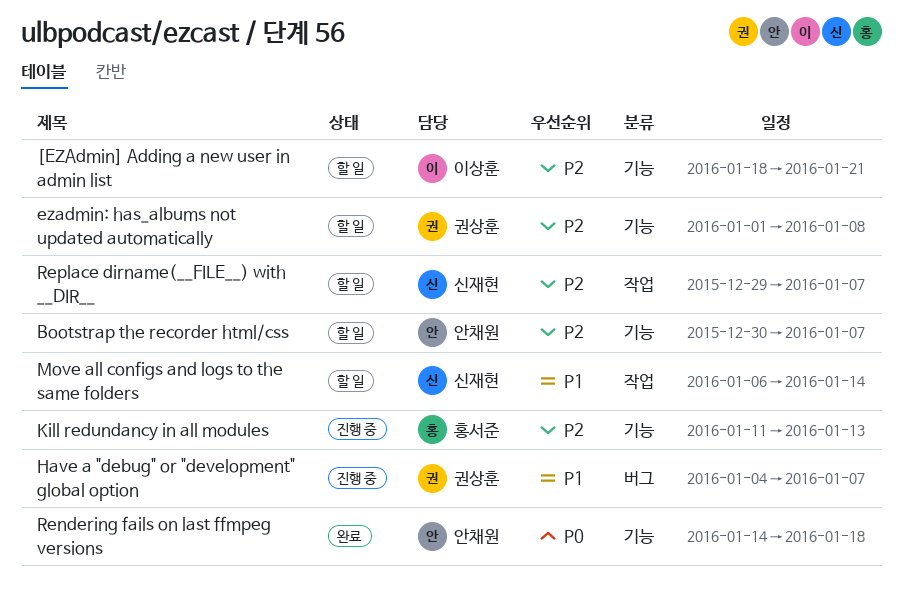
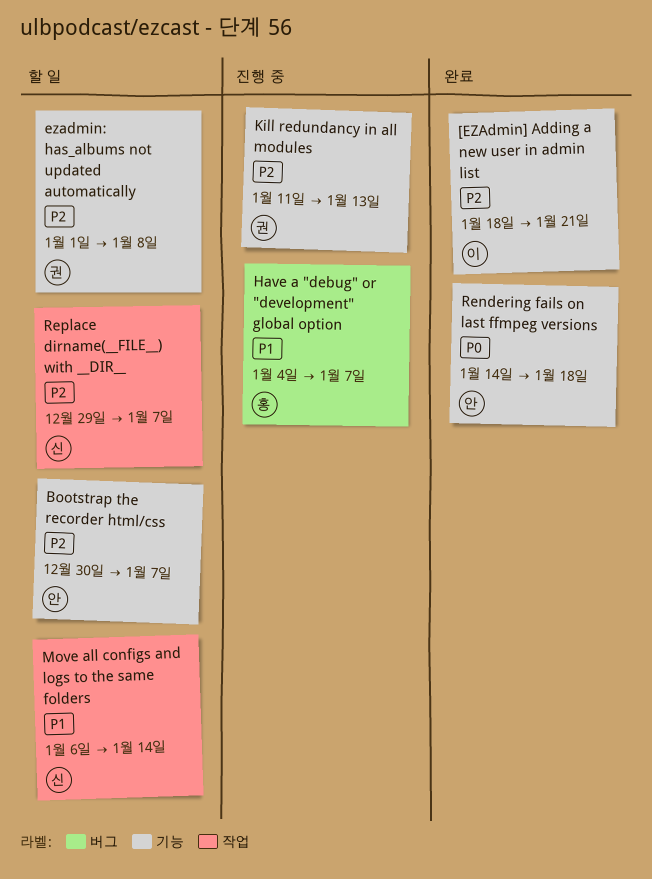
[EZAdmin] Adding a new user in admin list, status: 할 일 -> 완료
Have a "debug" or "development" global option, owner: 권상훈 -> 홍서준
Kill redundancy in all modules, owner: 홍서준 -> 권상훈

